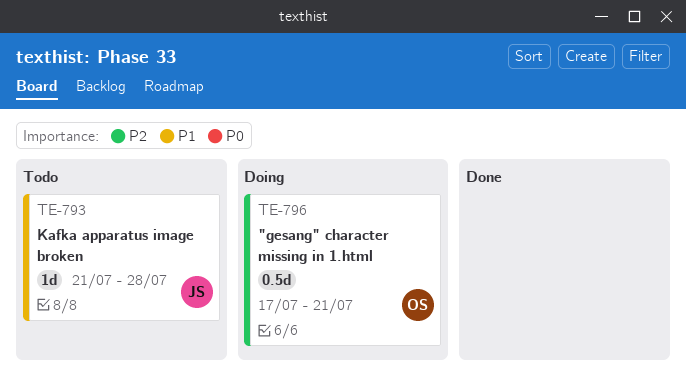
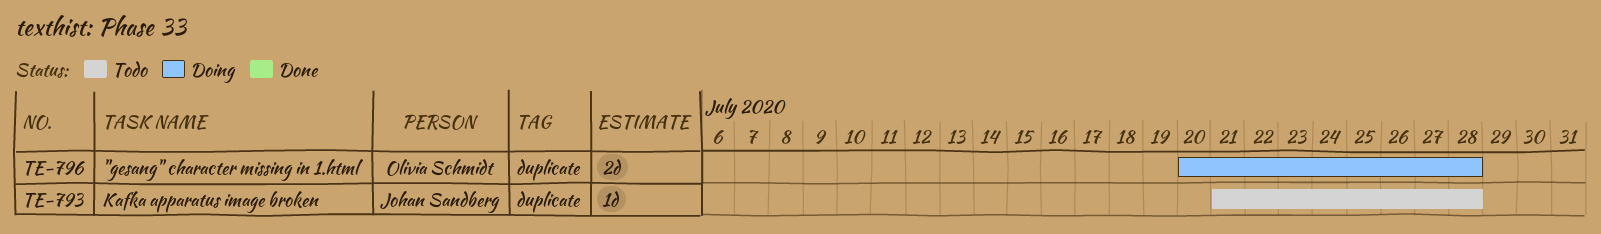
TE-796, estimate: 0.5d -> 2d
TE-796, start: Jul 17 -> Jul 20
TE-796, due: Jul 21 -> Jul 28

